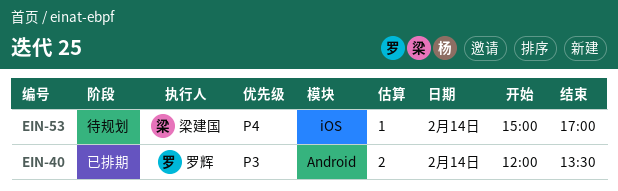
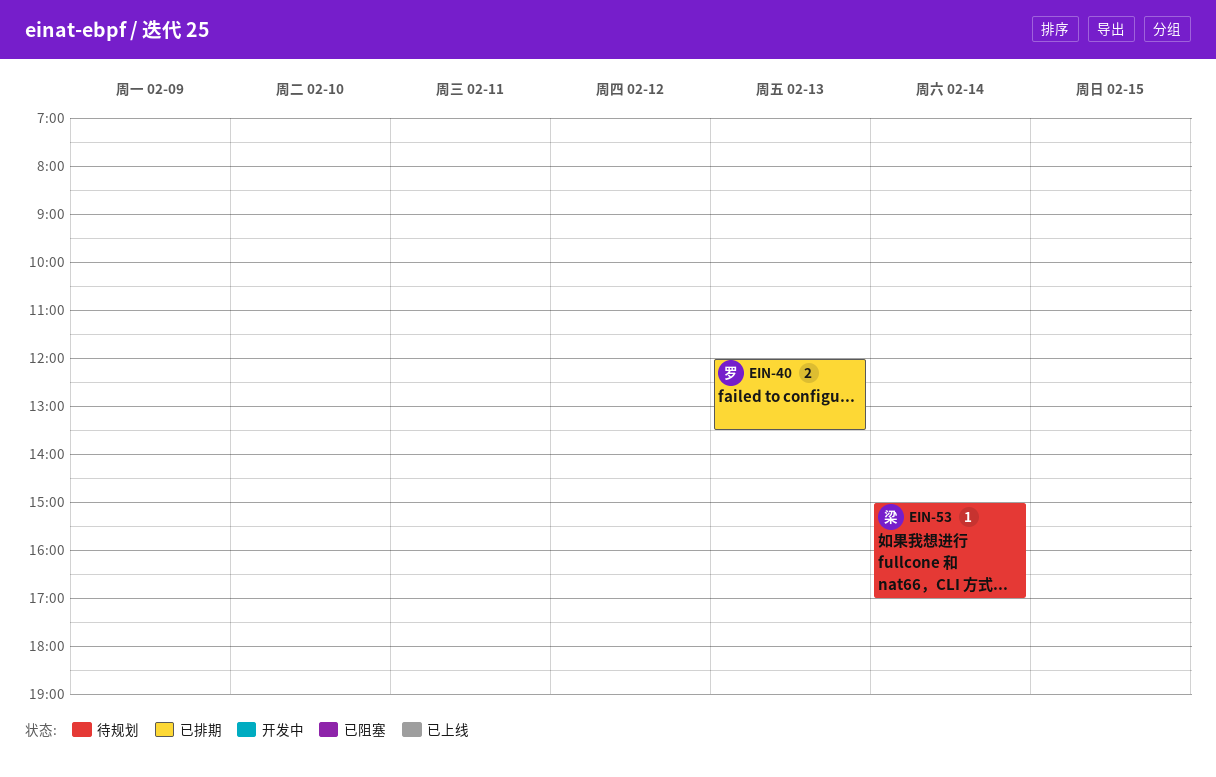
EIN-40, day: Feb 14 -> Feb 13

